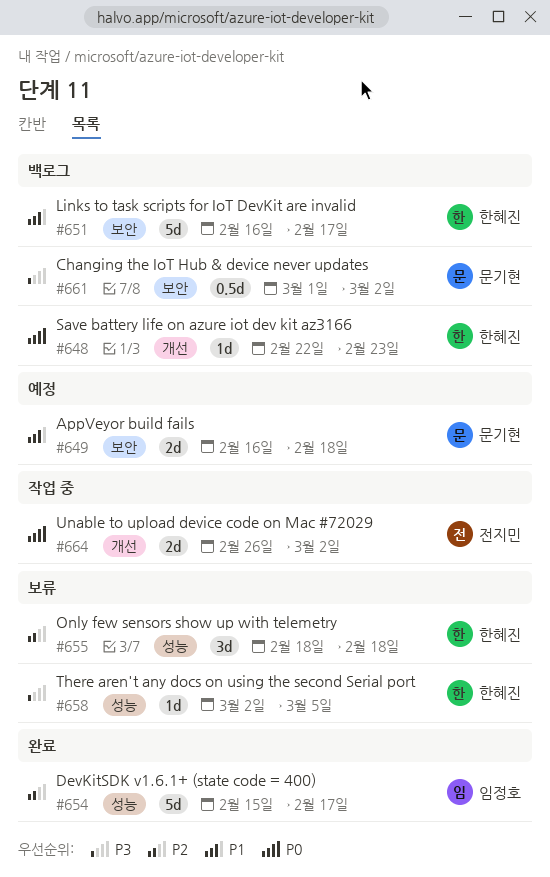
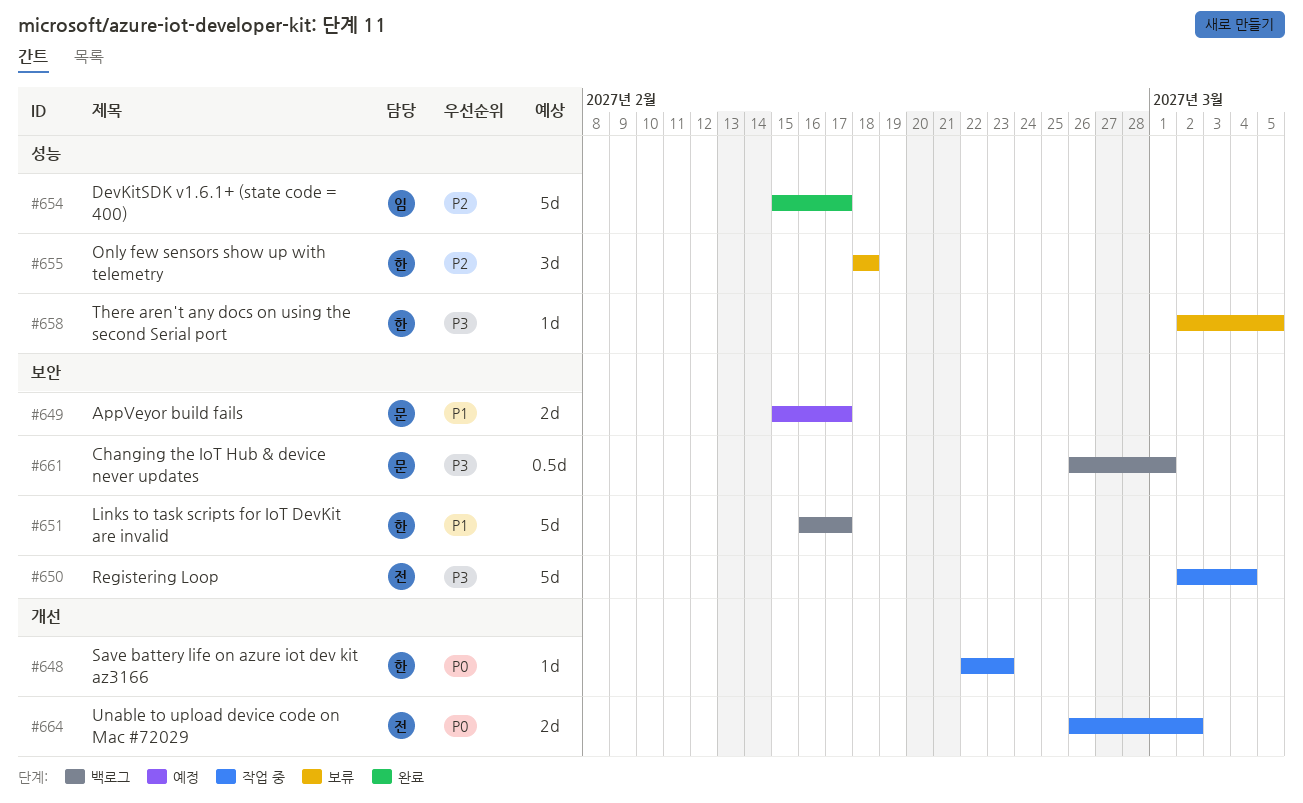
#648, status: 백로그 -> 작업 중
#649, start: Feb 16 -> Feb 15
#649, due: Feb 18 -> Feb 17
#650: none -> present
#661, start: Mar 1 -> Feb 26
#661, due: Mar 2 -> Mar 1

